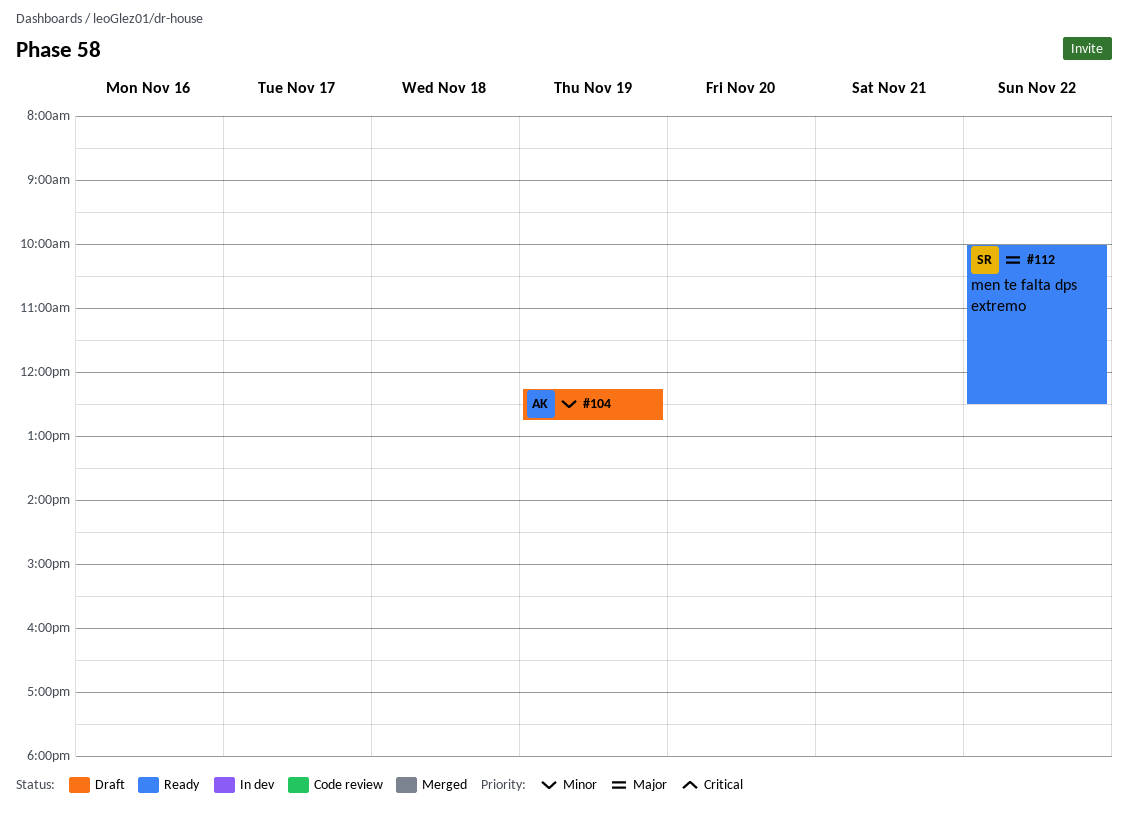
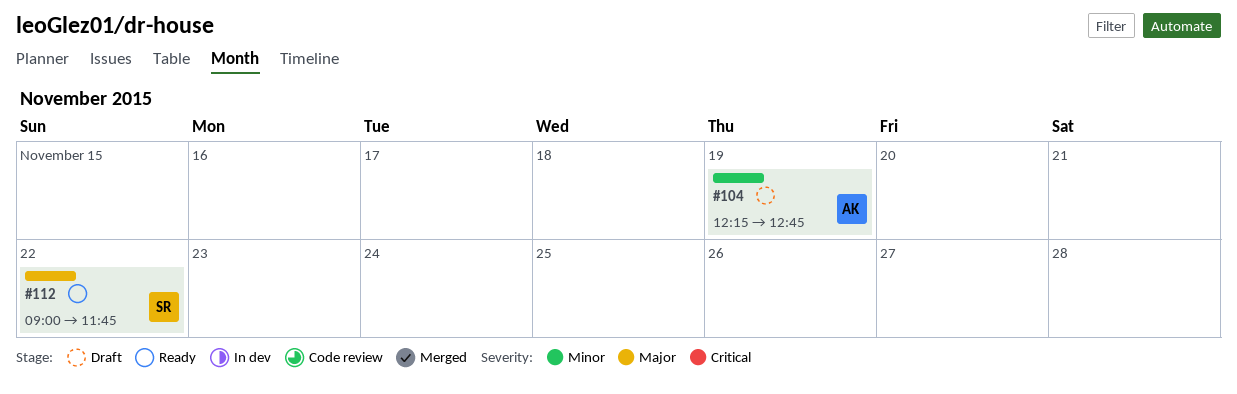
#112, begins: 10:00 -> 09:00
#112, ends: 12:30 -> 11:45

